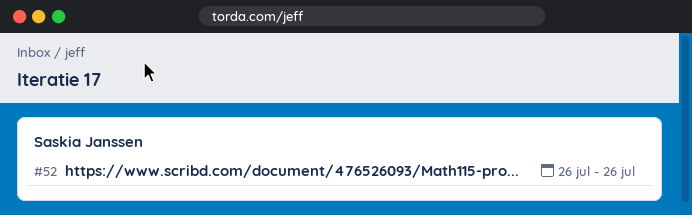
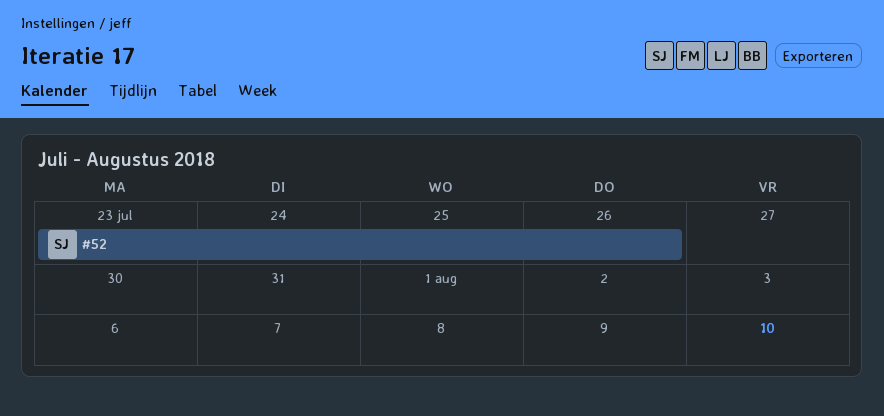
#52, start: Jul 26 -> Jul 23

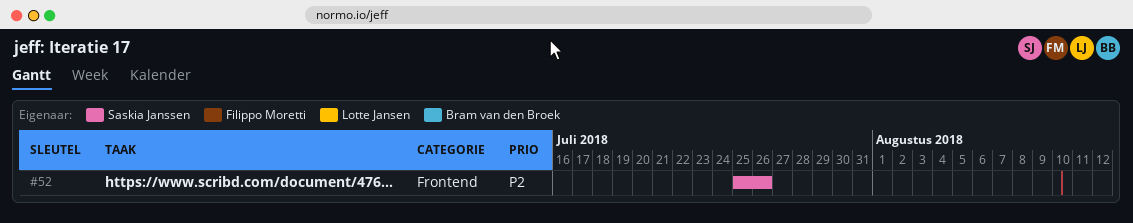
#52, start: Jul 23 -> Jul 25

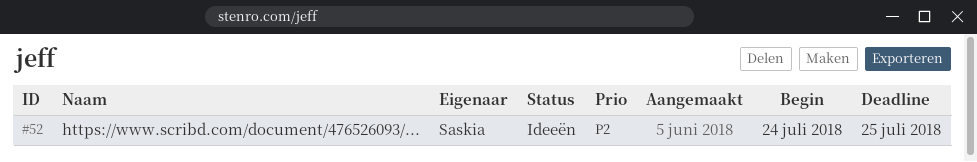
#52, start: Jul 25 -> Jul 24
#52, due: Jul 26 -> Jul 25

